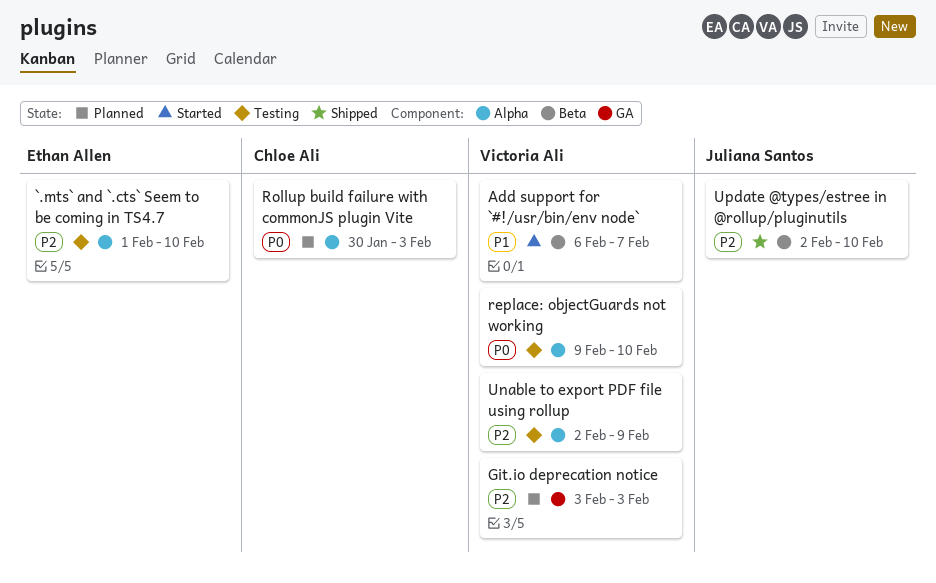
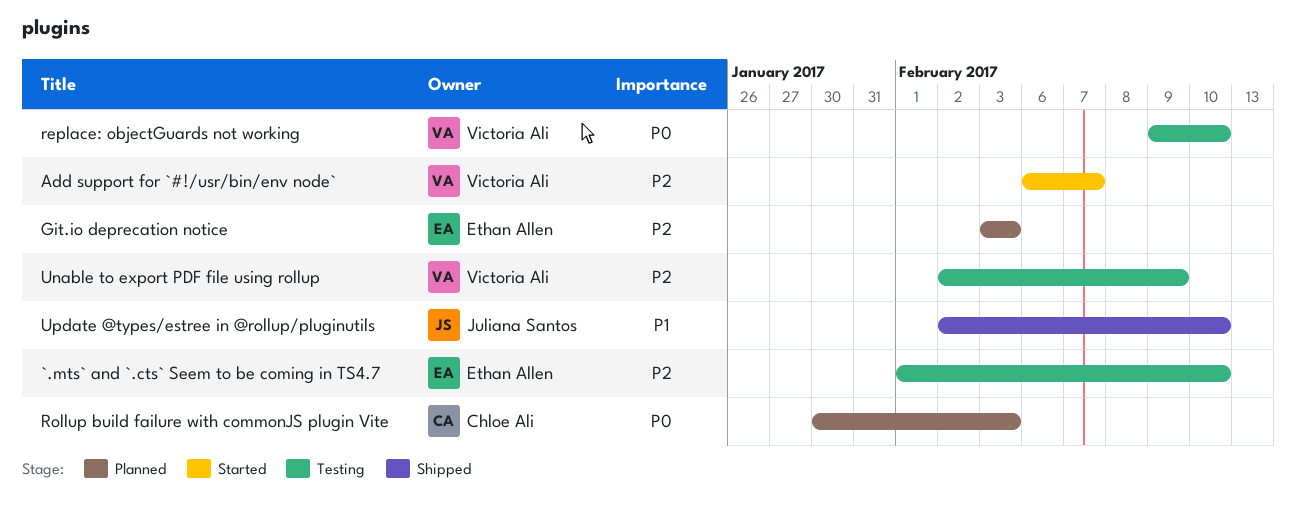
Add support for `#!/usr/bin/env node`, priority: P1 -> P2
Git.io deprecation notice, owner: Victoria Ali -> Ethan Allen
Update @types/estree in @rollup/pluginutils, priority: P2 -> P1

